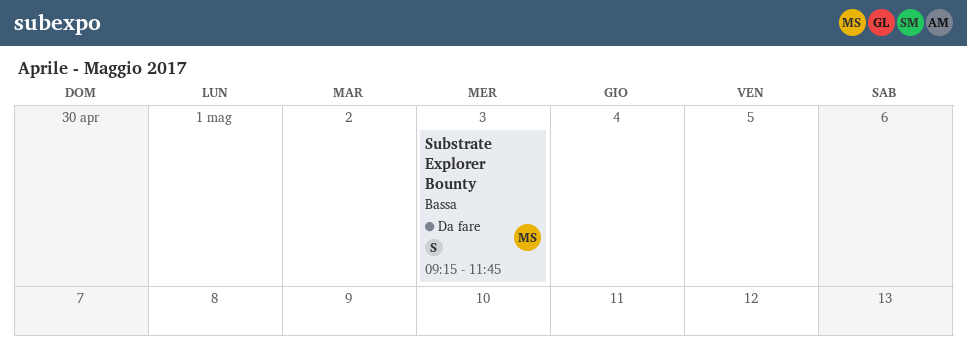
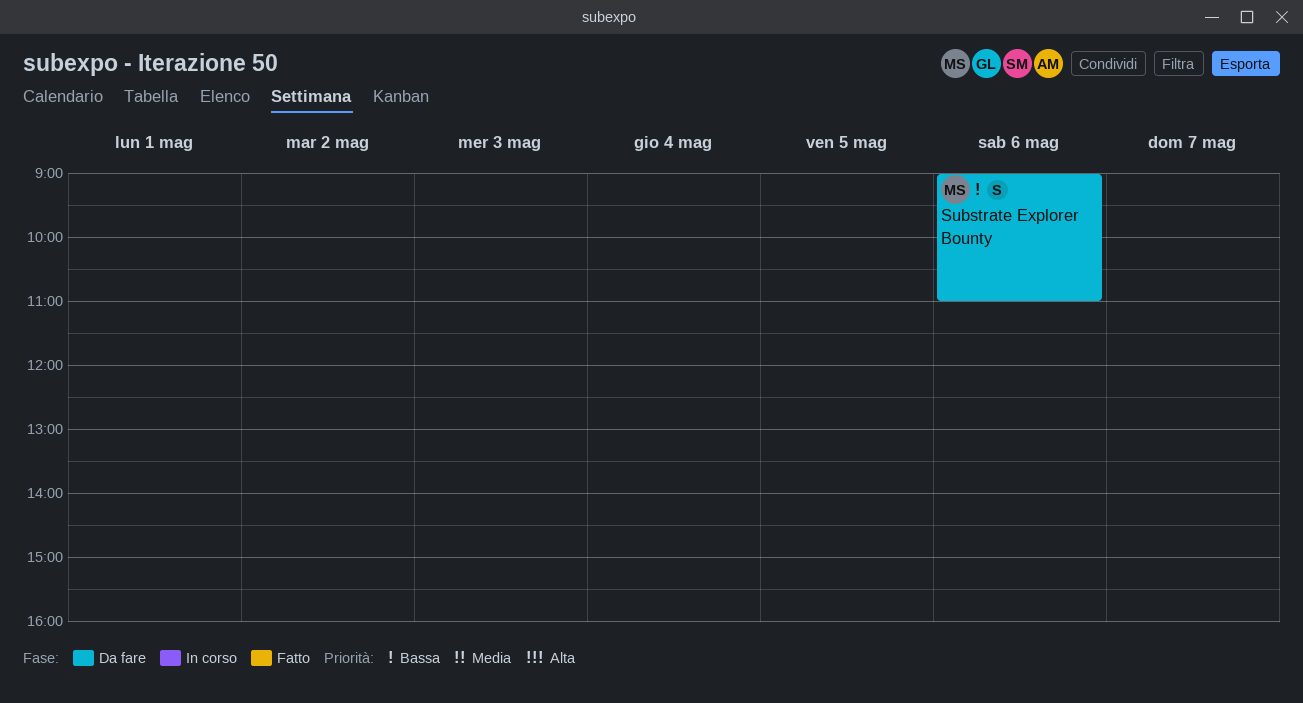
Substrate Explorer Bounty, day: May 3 -> May 6
Substrate Explorer Bounty, begins: 09:15 -> 09:00
Substrate Explorer Bounty, ends: 11:45 -> 11:00

